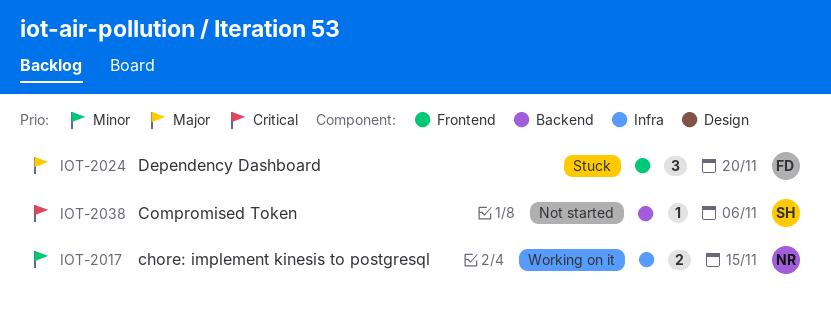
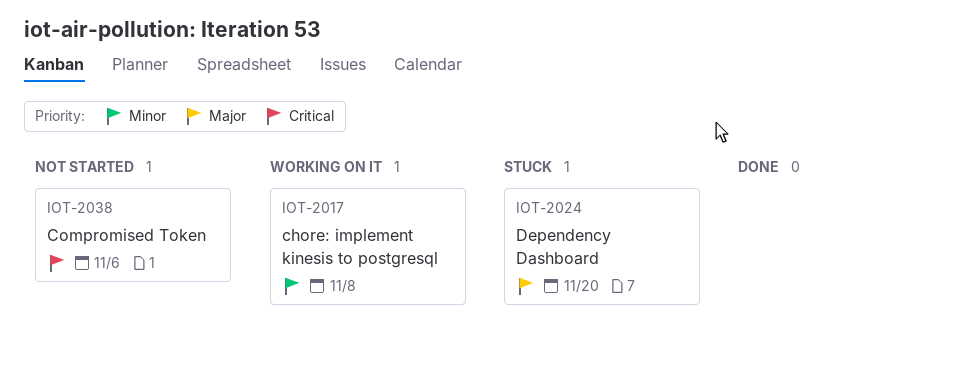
IOT-2017, due: Nov 15 -> Nov 8

